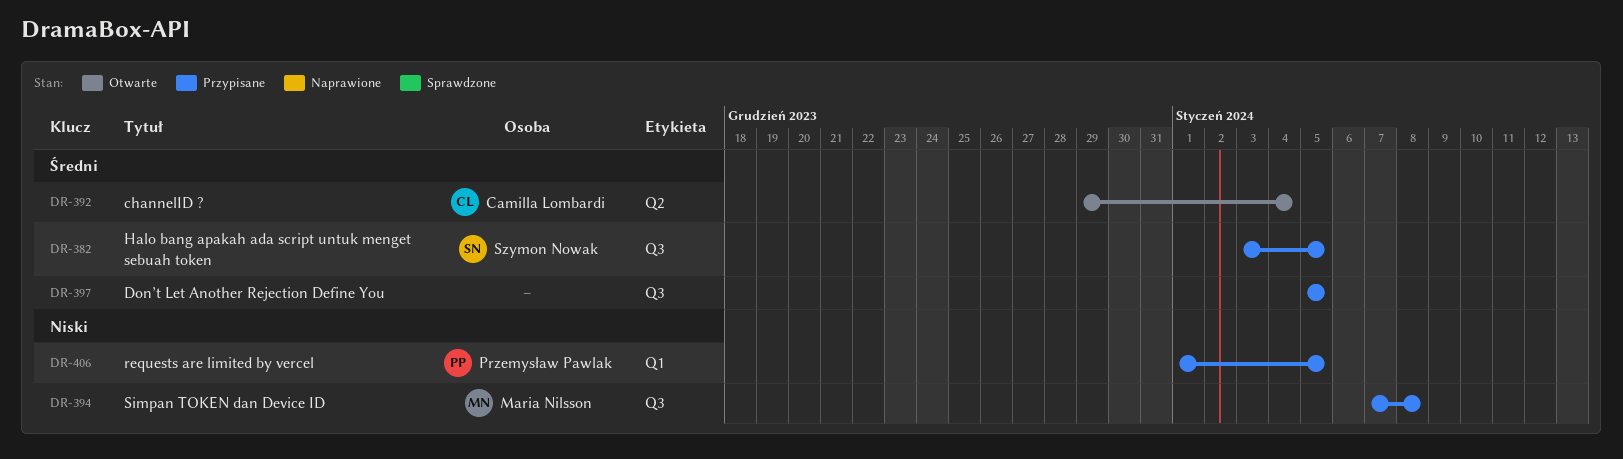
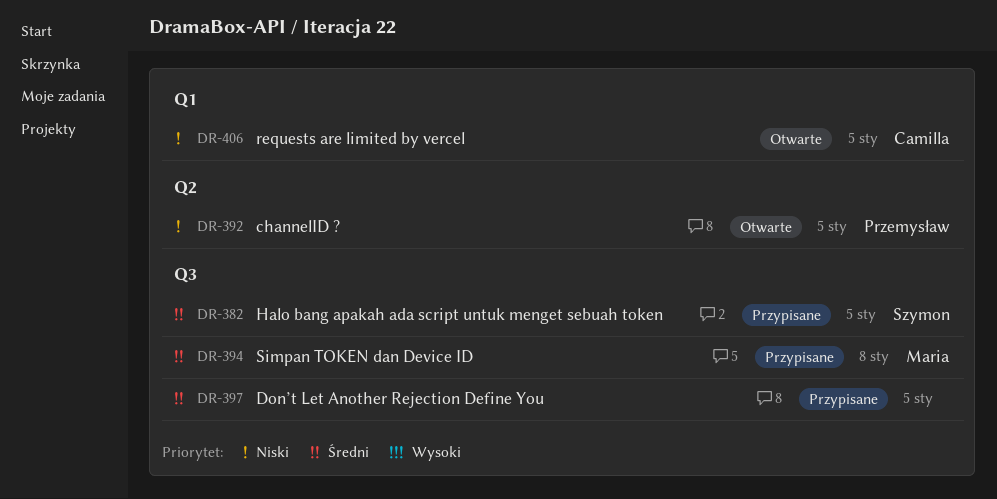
DR-392, owner: Camilla Lombardi -> Przemysław Pawlak
DR-392, priority: Średni -> Niski
DR-392, due: Jan 4 -> Jan 5
DR-394, priority: Niski -> Średni
DR-406, status: Przypisane -> Otwarte
DR-406, owner: Przemysław Pawlak -> Camilla Lombardi

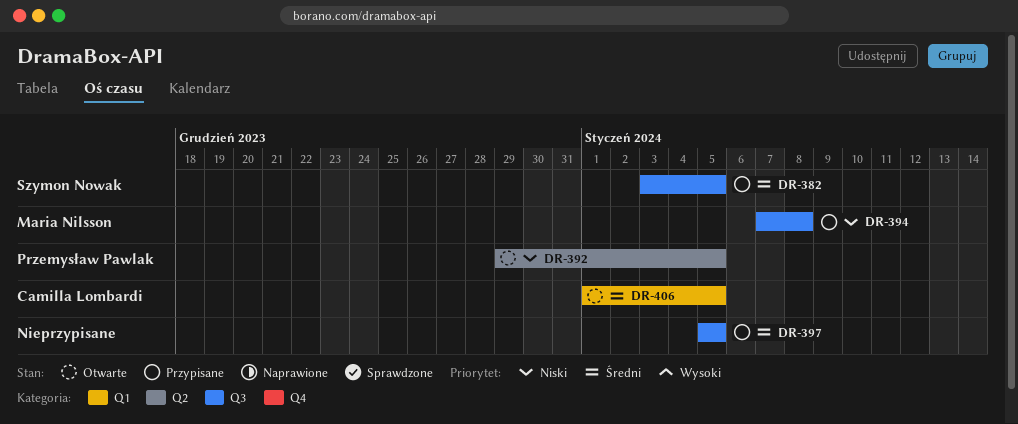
DR-394, priority: Średni -> Niski
DR-406, priority: Niski -> Średni

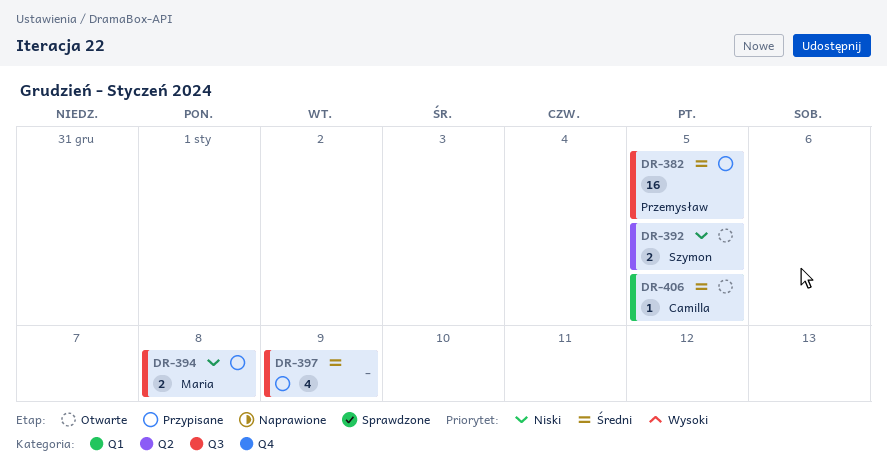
DR-382, owner: Szymon Nowak -> Przemysław Pawlak
DR-392, owner: Przemysław Pawlak -> Szymon Nowak
DR-397, due: Jan 5 -> Jan 9

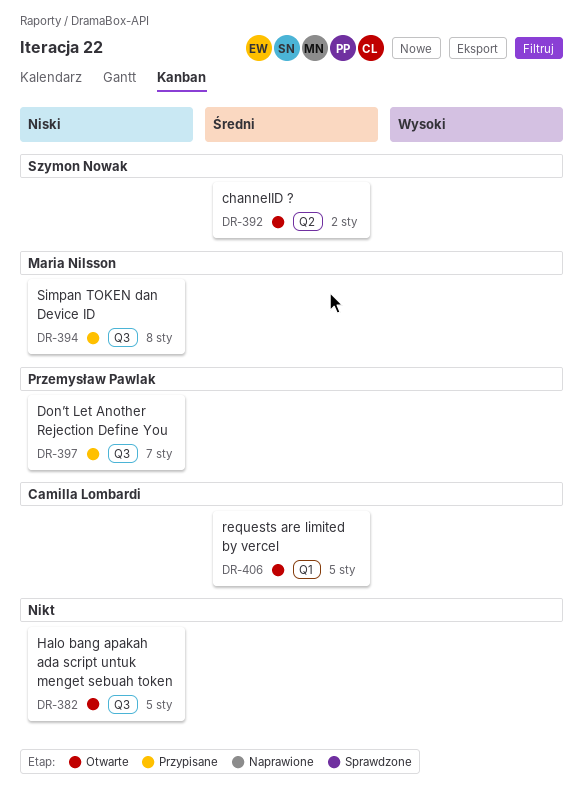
DR-382, status: Przypisane -> Otwarte
DR-382, owner: Przemysław Pawlak -> none
DR-382, priority: Średni -> Niski
DR-392, priority: Niski -> Średni
DR-392, due: Jan 5 -> Jan 2
DR-397, owner: none -> Przemysław Pawlak
DR-397, priority: Średni -> Niski
DR-397, due: Jan 9 -> Jan 7

